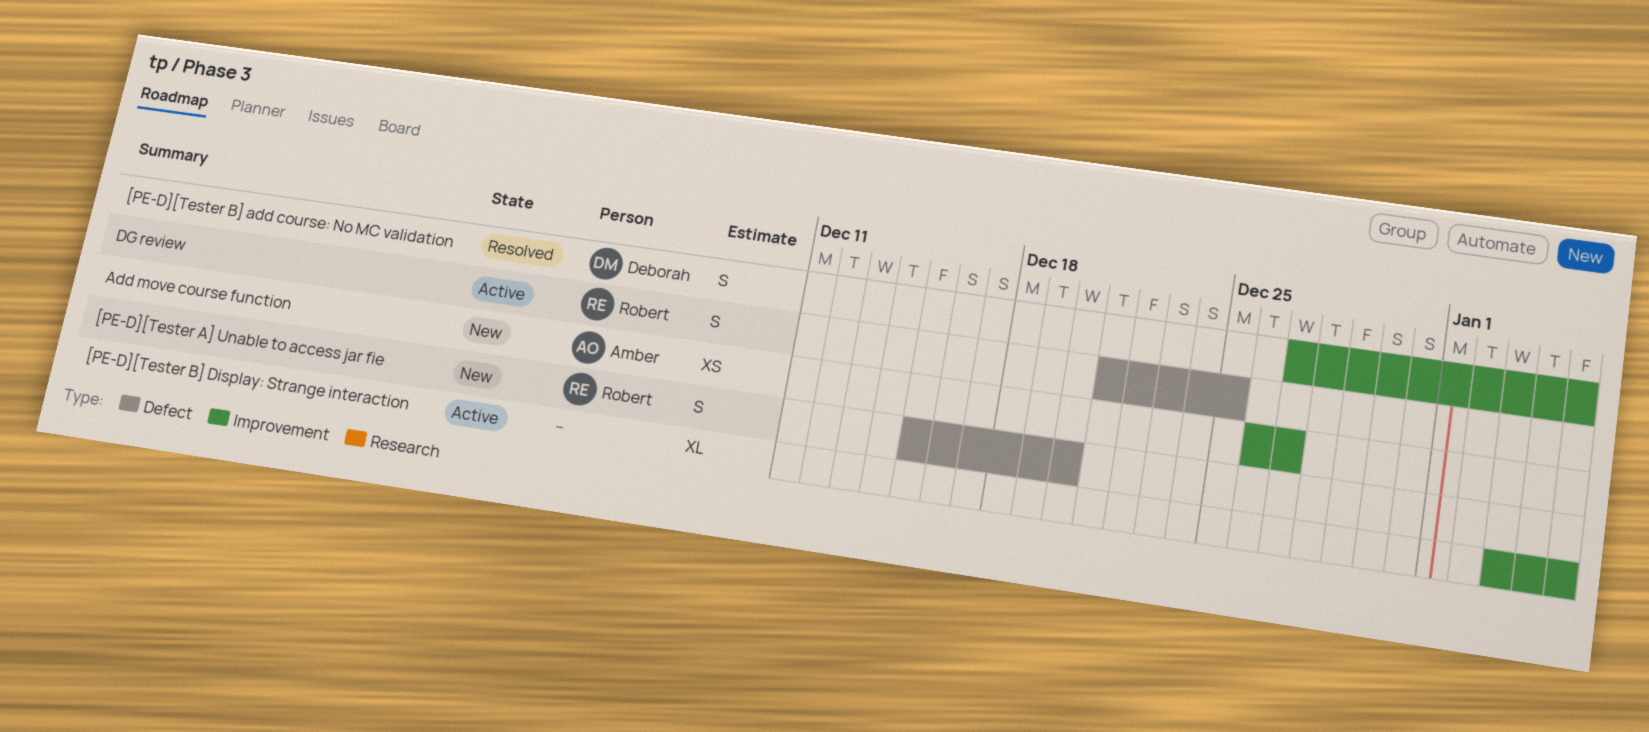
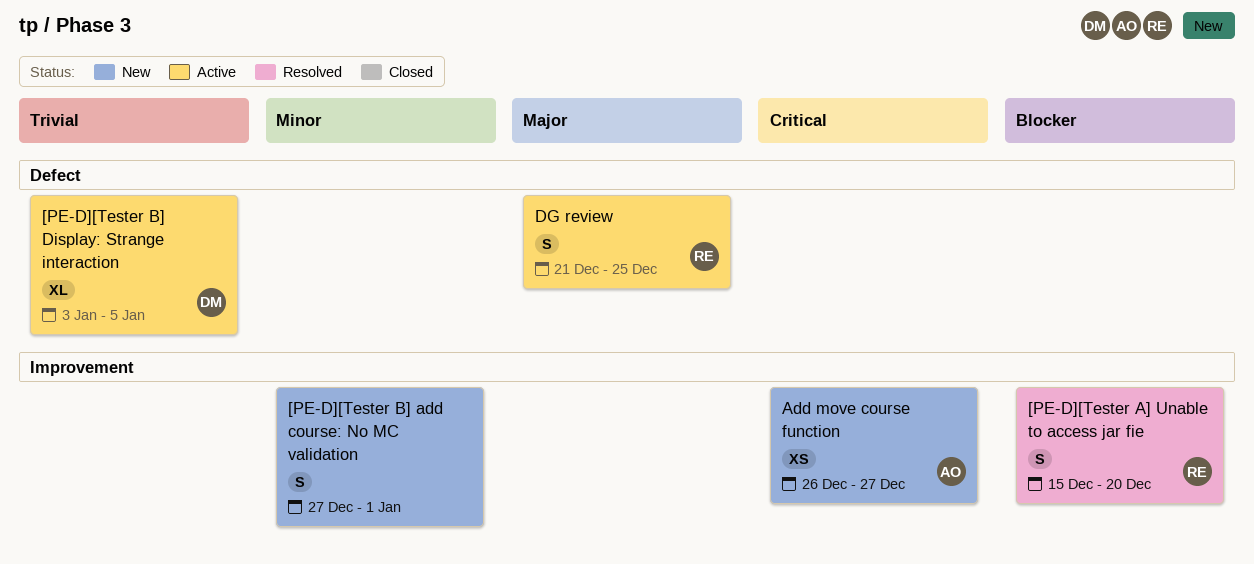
[PE-D][Tester A] Unable to access jar fie, status: New -> Resolved
[PE-D][Tester A] Unable to access jar fie, label: Defect -> Improvement
[PE-D][Tester B] add course: No MC validation, status: Resolved -> New
[PE-D][Tester B] add course: No MC validation, owner: Deborah -> none
[PE-D][Tester B] add course: No MC validation, due: Jan 5 -> Jan 1
[PE-D][Tester B] Display: Strange interaction, owner: none -> Deborah
[PE-D][Tester B] Display: Strange interaction, label: Improvement -> Defect

